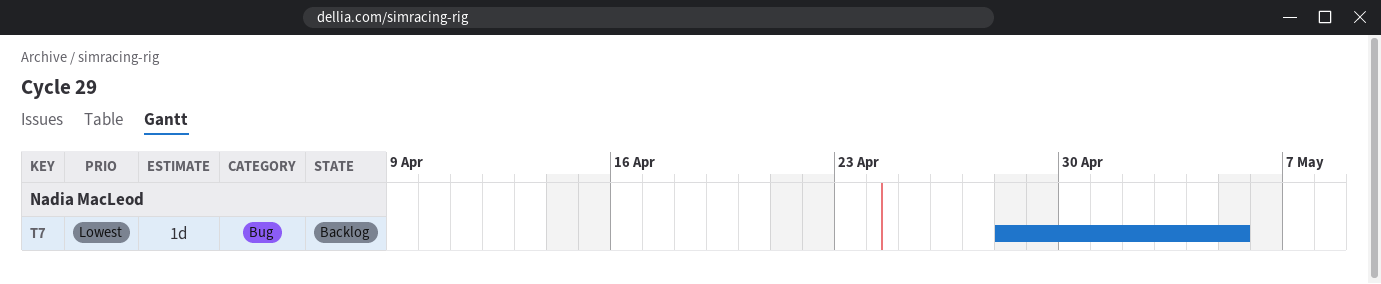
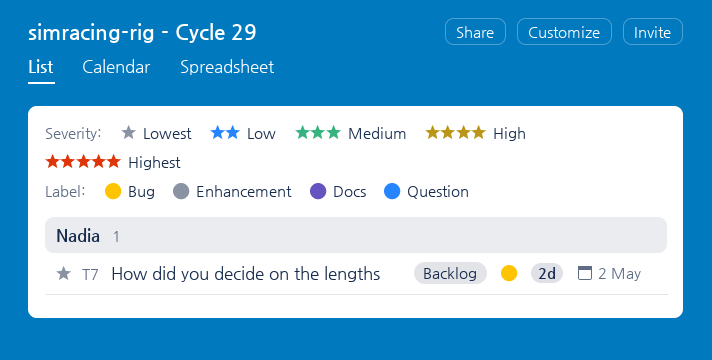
T7, estimate: 1d -> 2d
T7, due: May 5 -> May 2

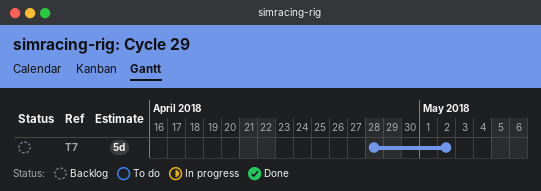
T7, estimate: 2d -> 5d

